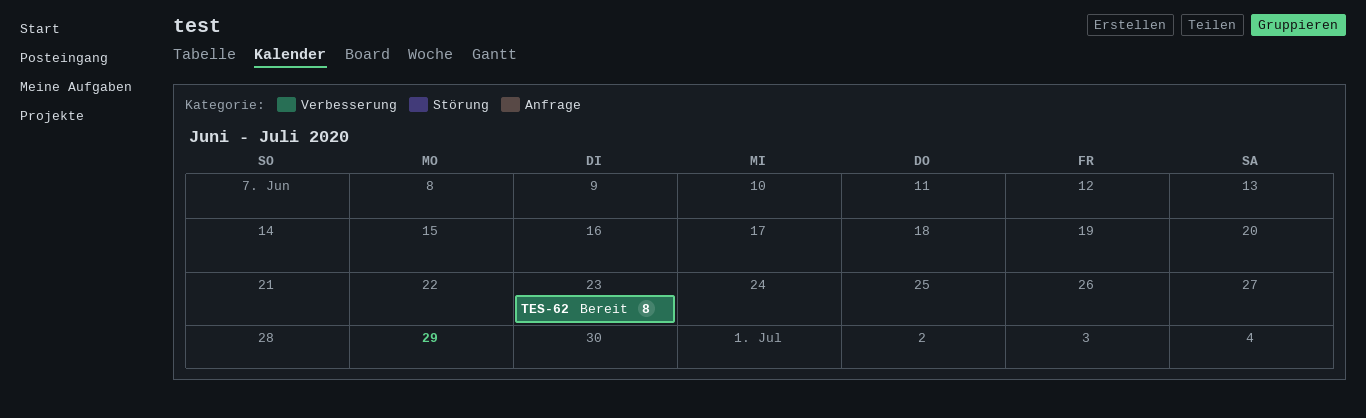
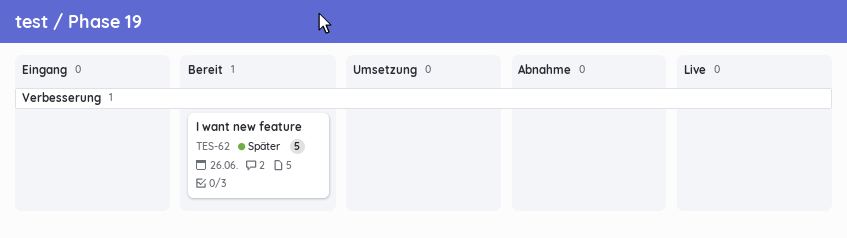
TES-62, estimate: 8 -> 5
TES-62, due: Jun 23 -> Jun 26

